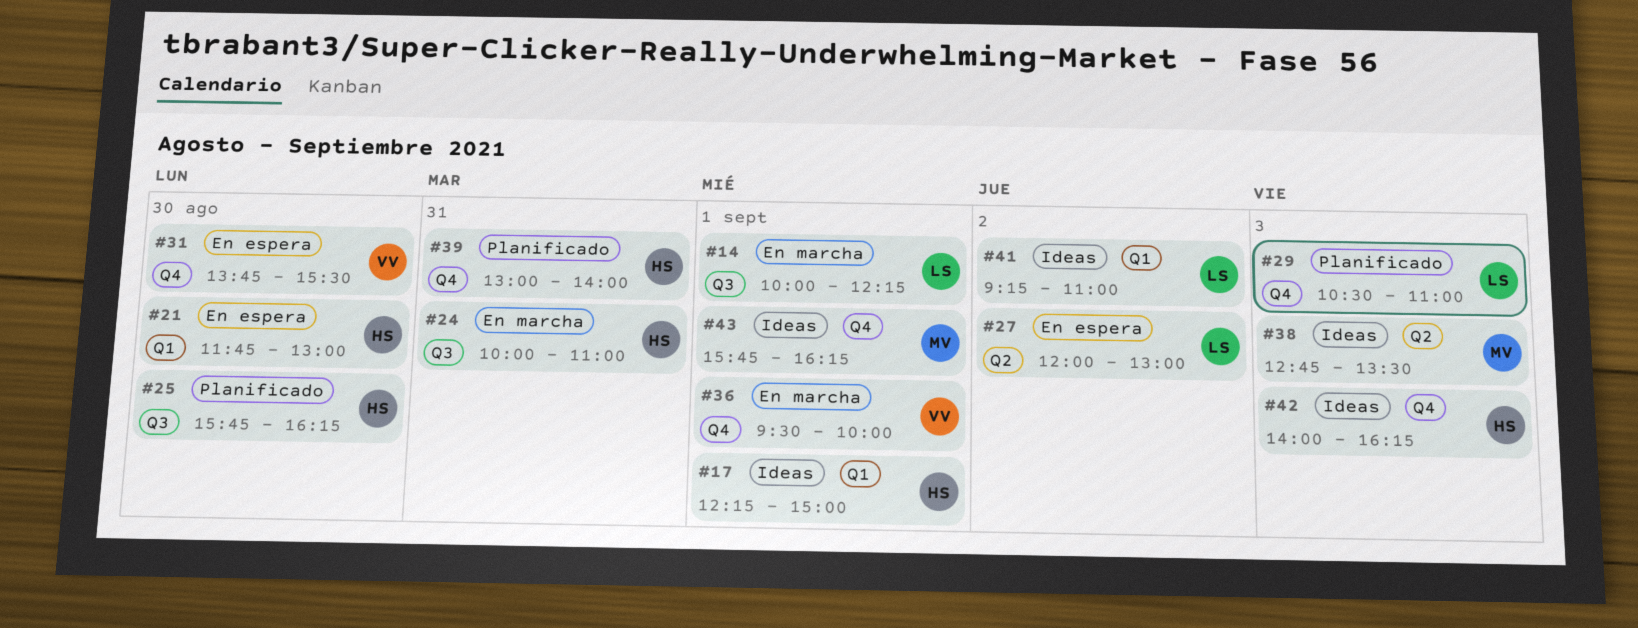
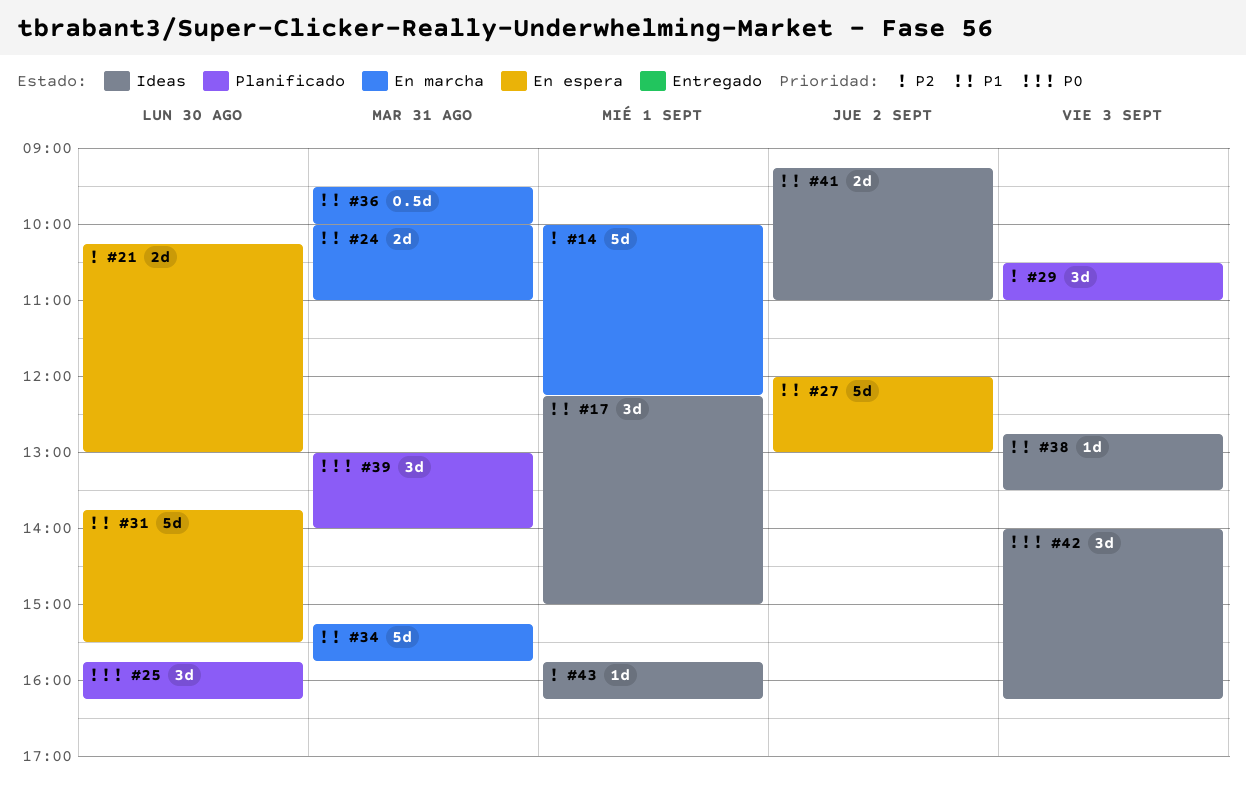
#21, begins: 11:45 -> 10:15
#34: none -> present
#36, day: Sep 1 -> Aug 31

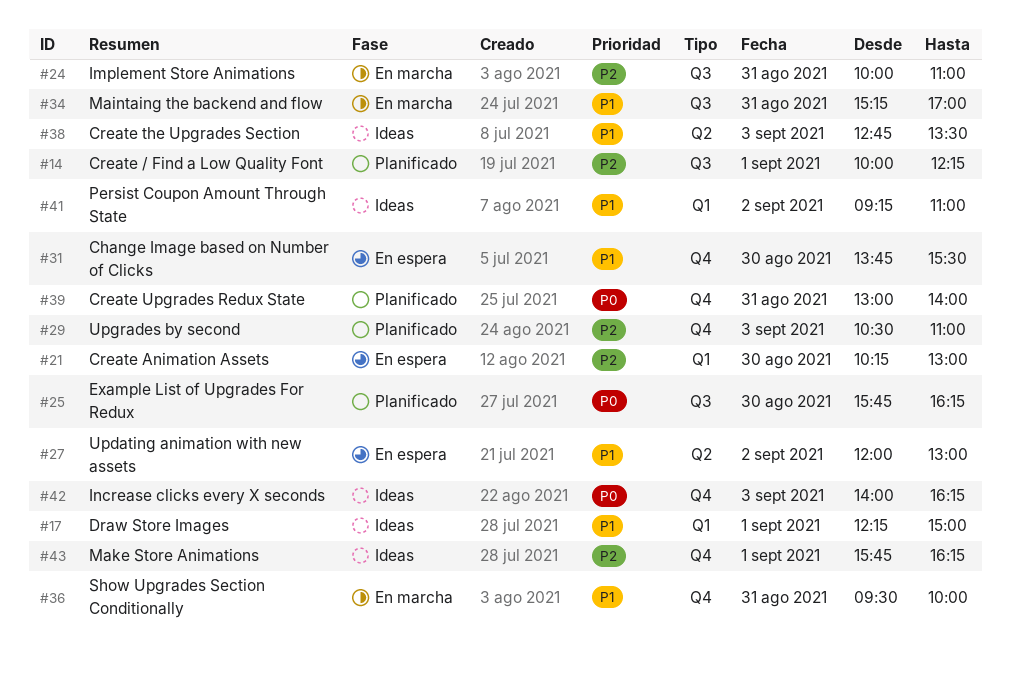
#14, status: En marcha -> Planificado
#24, priority: P1 -> P2
#34, ends: 15:45 -> 17:00

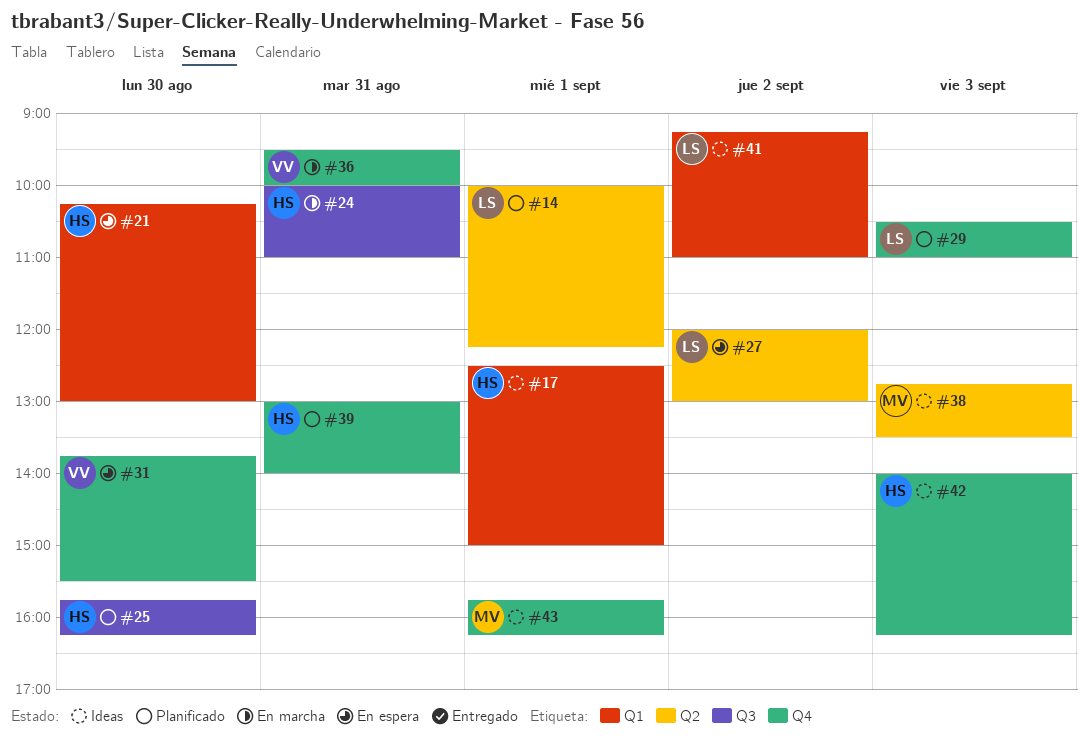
#14, label: Q3 -> Q2
#17, begins: 12:15 -> 12:30
#34: present -> none

